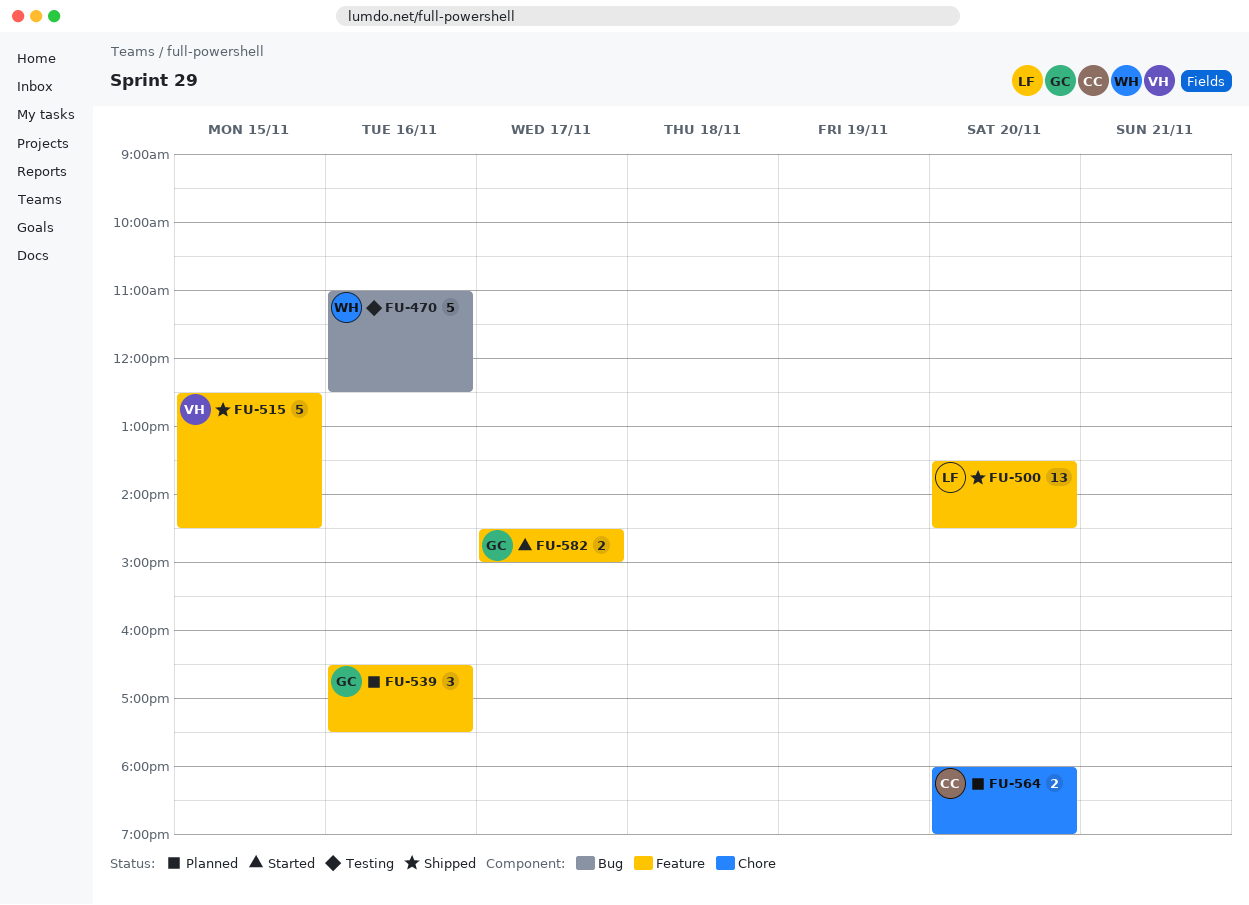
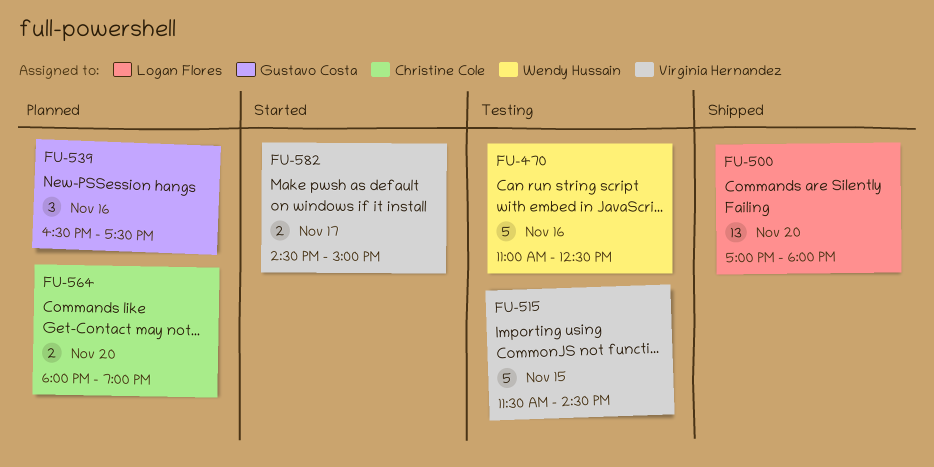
FU-500, begins: 13:30 -> 17:00
FU-500, ends: 14:30 -> 18:00
FU-515, status: Shipped -> Testing
FU-515, begins: 12:30 -> 11:30
FU-582, owner: Gustavo Costa -> Virginia Hernandez

